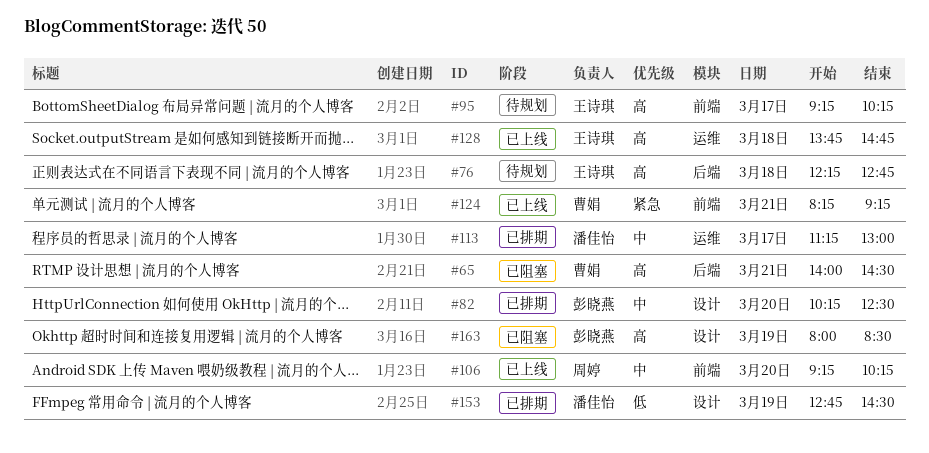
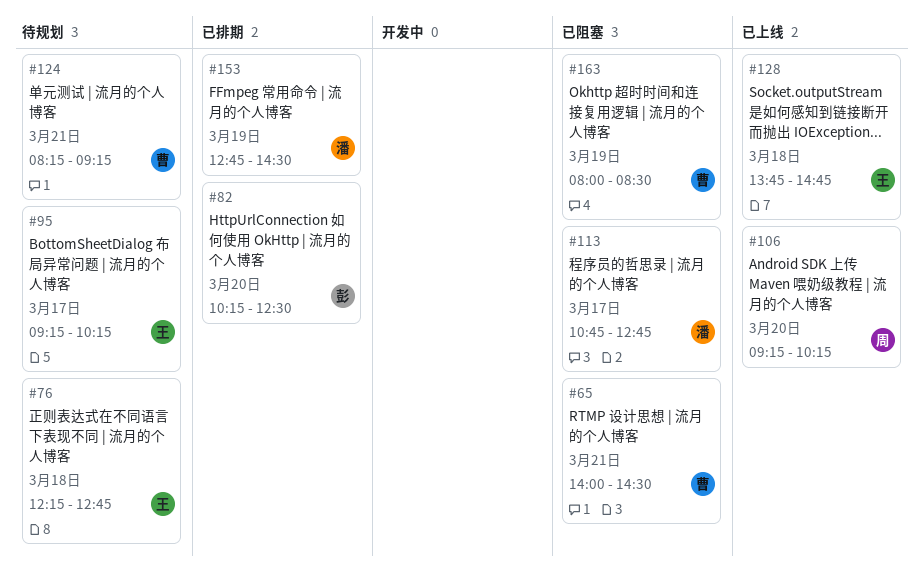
#113, status: 已排期 -> 已阻塞
#113, begins: 11:15 -> 10:45
#113, ends: 13:00 -> 12:45
#124, status: 已上线 -> 待规划
#163, owner: 彭晓燕 -> 曹娟

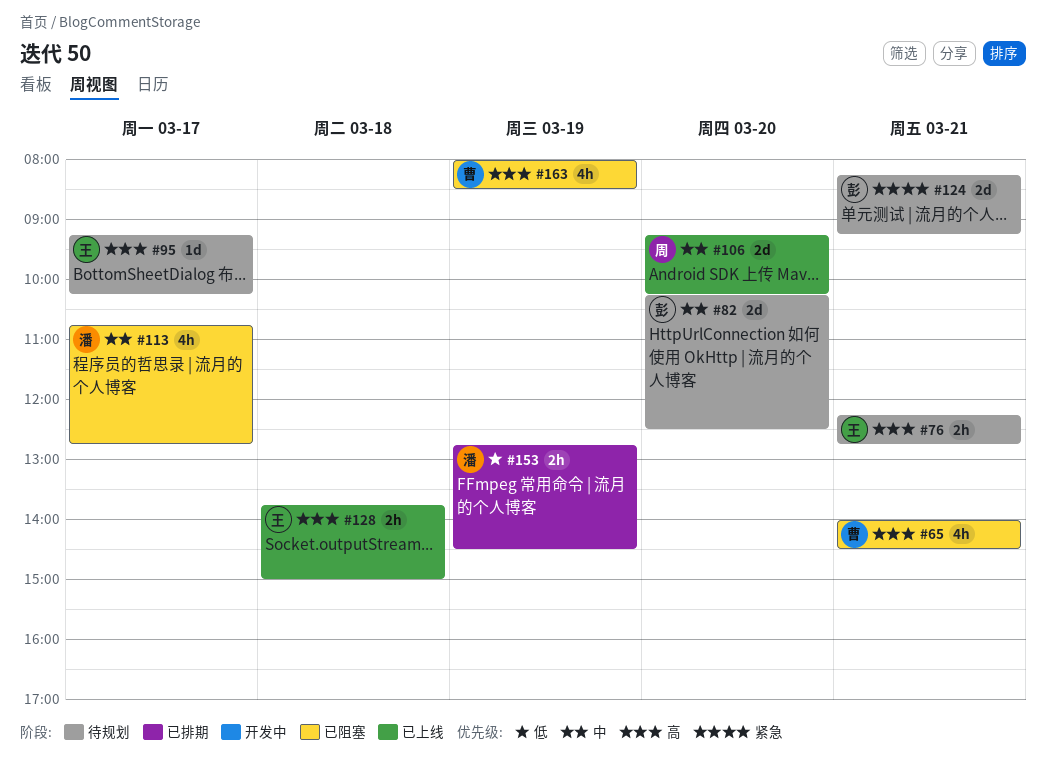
#76, day: Mar 18 -> Mar 21
#82, status: 已排期 -> 待规划
#124, owner: 曹 -> 彭
#128, ends: 14:45 -> 15:00

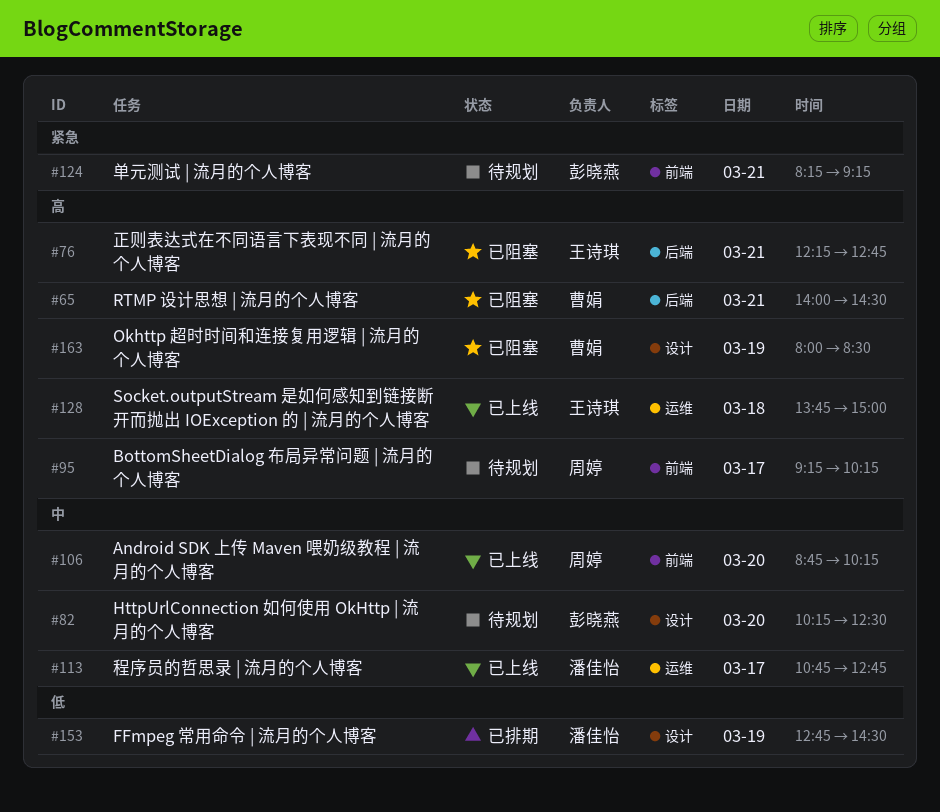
#76, status: 待规划 -> 已阻塞
#95, owner: 王诗琪 -> 周婷
#106, begins: 09:15 -> 08:45
#113, status: 已阻塞 -> 已上线

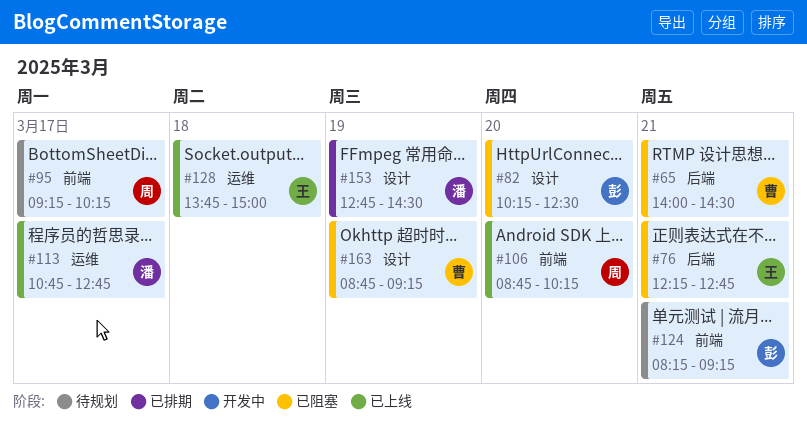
#82, status: 待规划 -> 已阻塞
#163, begins: 08:00 -> 08:45
#163, ends: 08:30 -> 09:15

